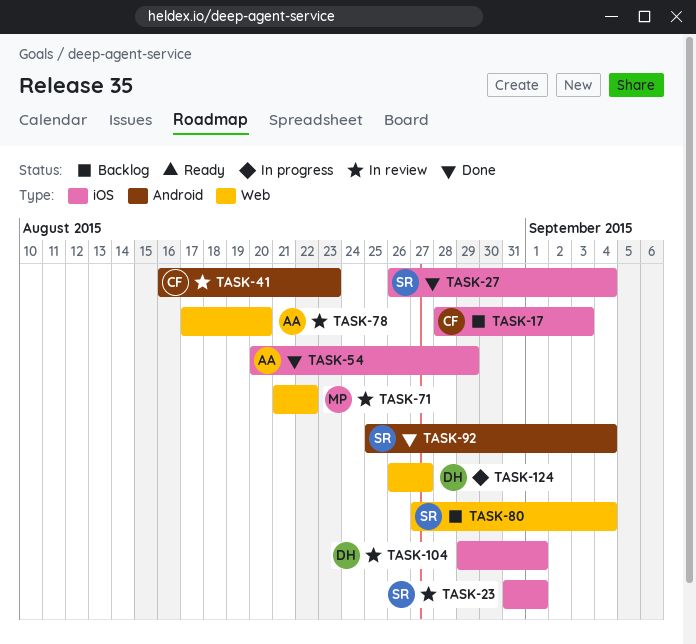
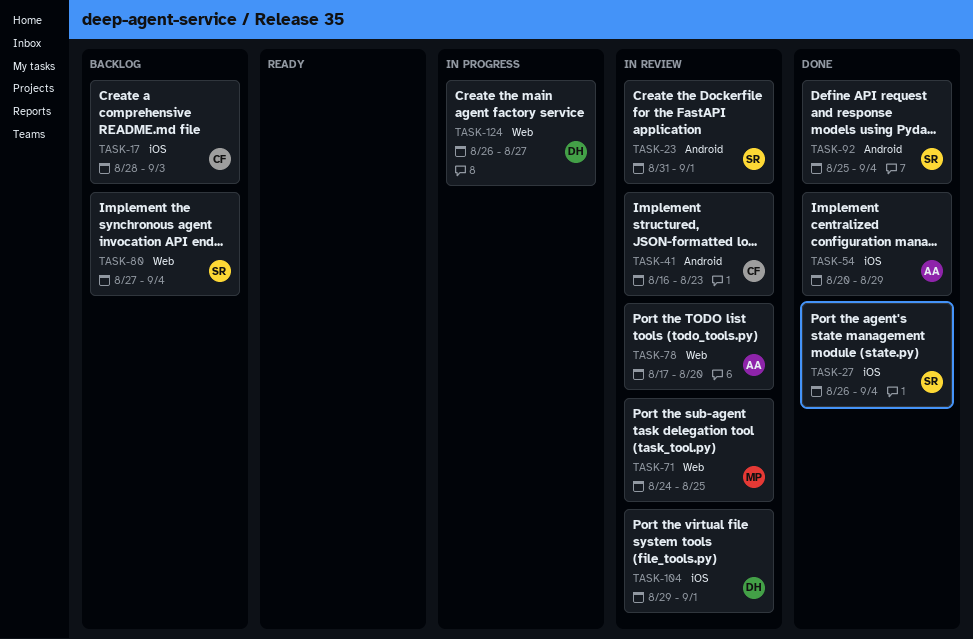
TASK-23, label: iOS -> Android
TASK-71, start: Aug 21 -> Aug 24
TASK-71, due: Aug 22 -> Aug 25

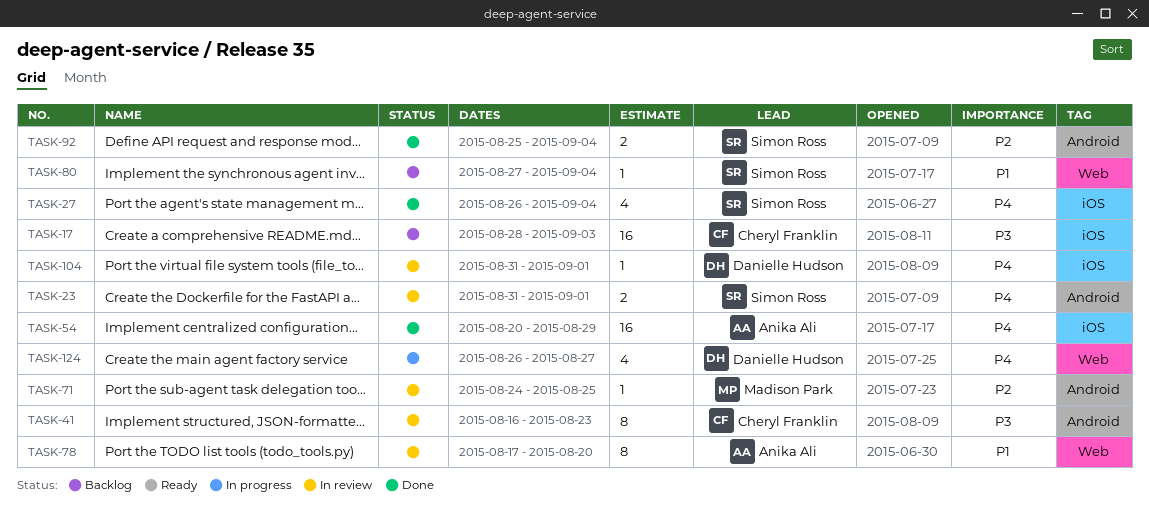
TASK-71, label: Web -> Android
TASK-104, start: Aug 29 -> Aug 31

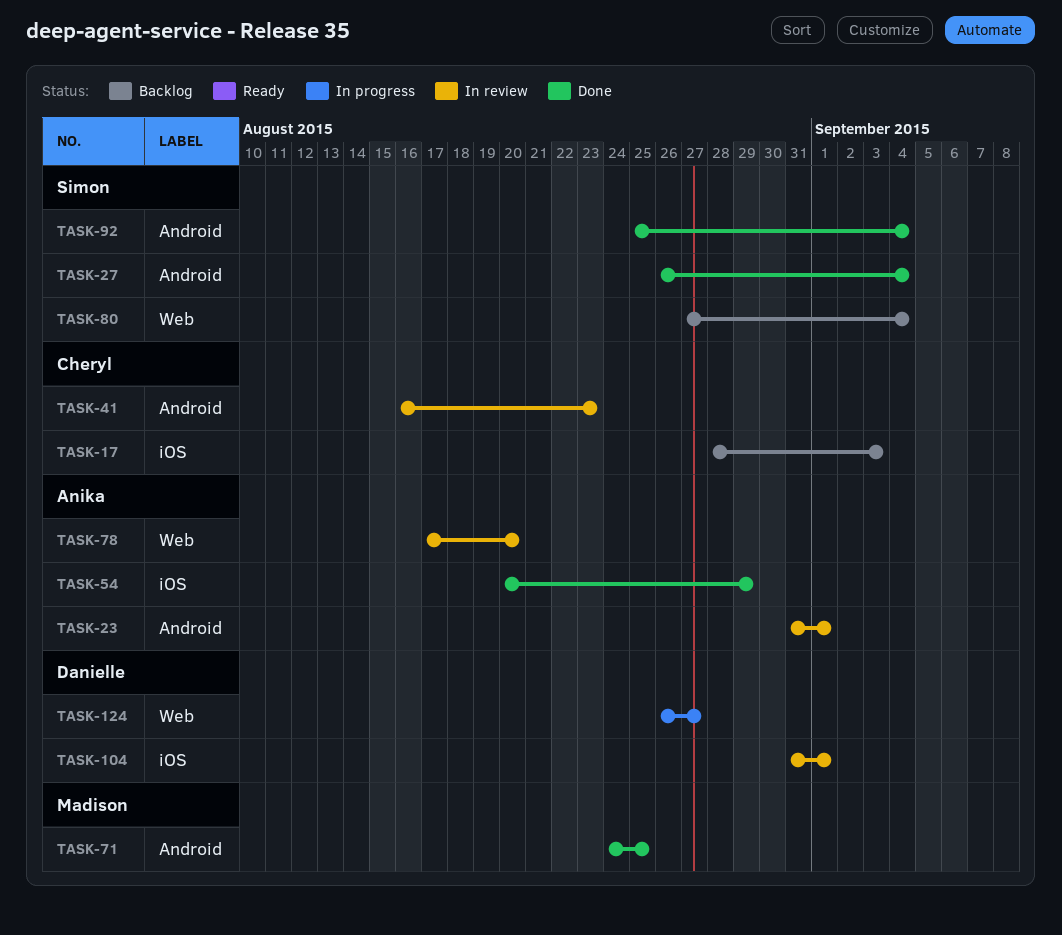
TASK-23, owner: Simon Ross -> Anika Ali
TASK-27, label: iOS -> Android
TASK-71, status: In review -> Done

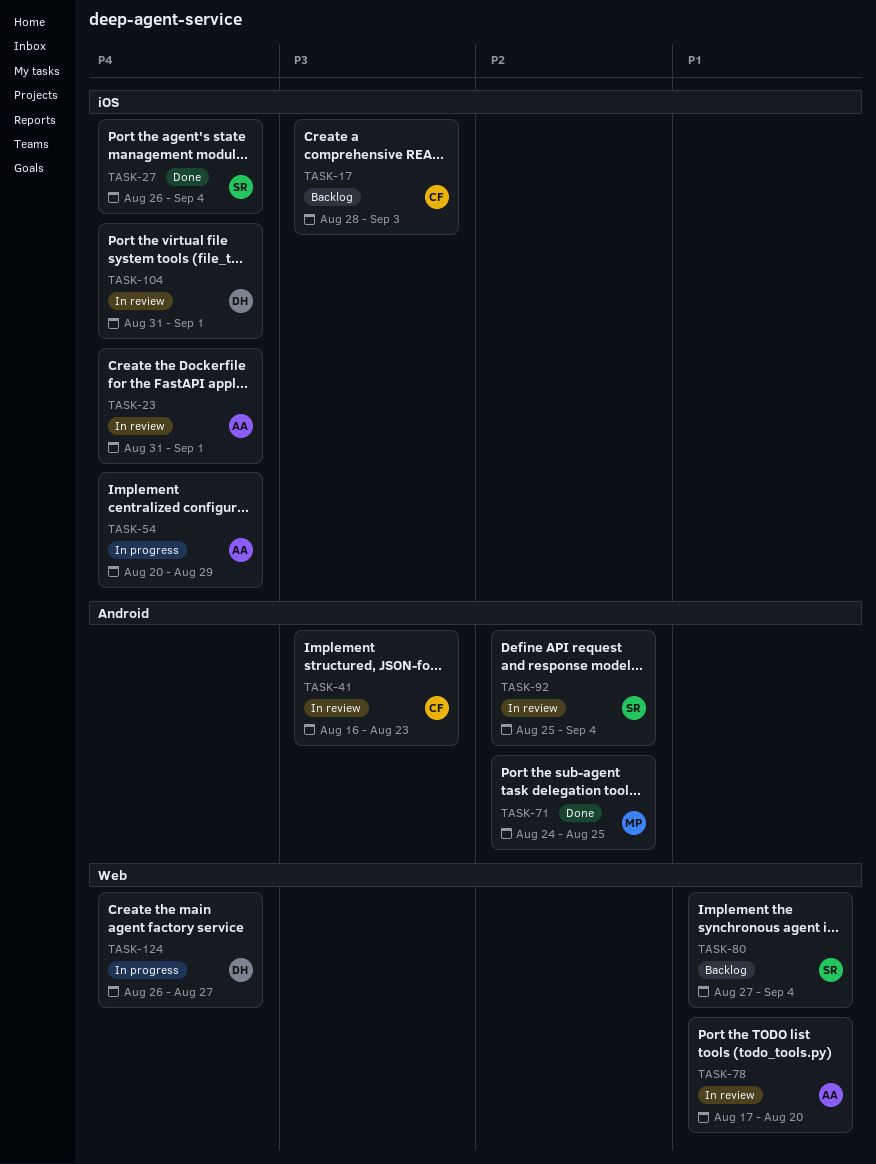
TASK-23, label: Android -> iOS
TASK-27, label: Android -> iOS
TASK-54, status: Done -> In progress
TASK-92, status: Done -> In review

